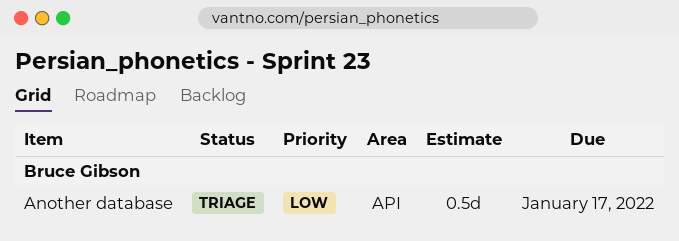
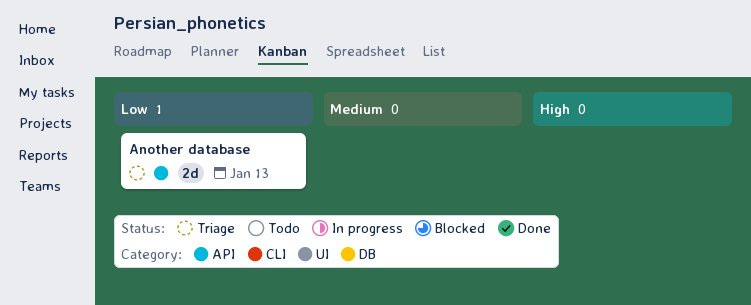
Another database, estimate: 0.5d -> 2d
Another database, due: Jan 17 -> Jan 13

